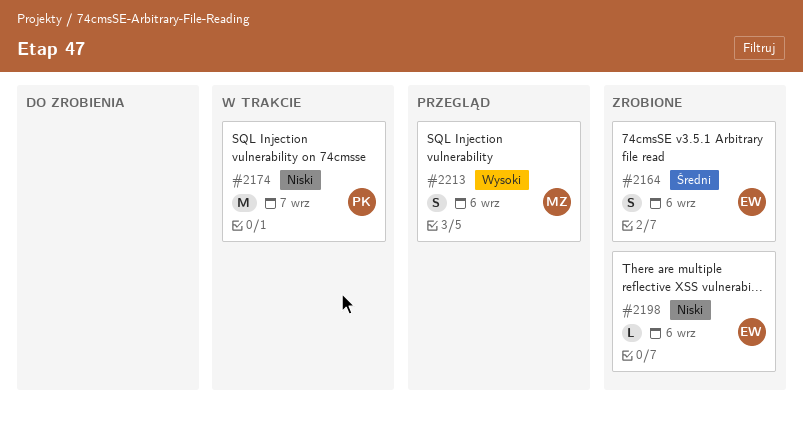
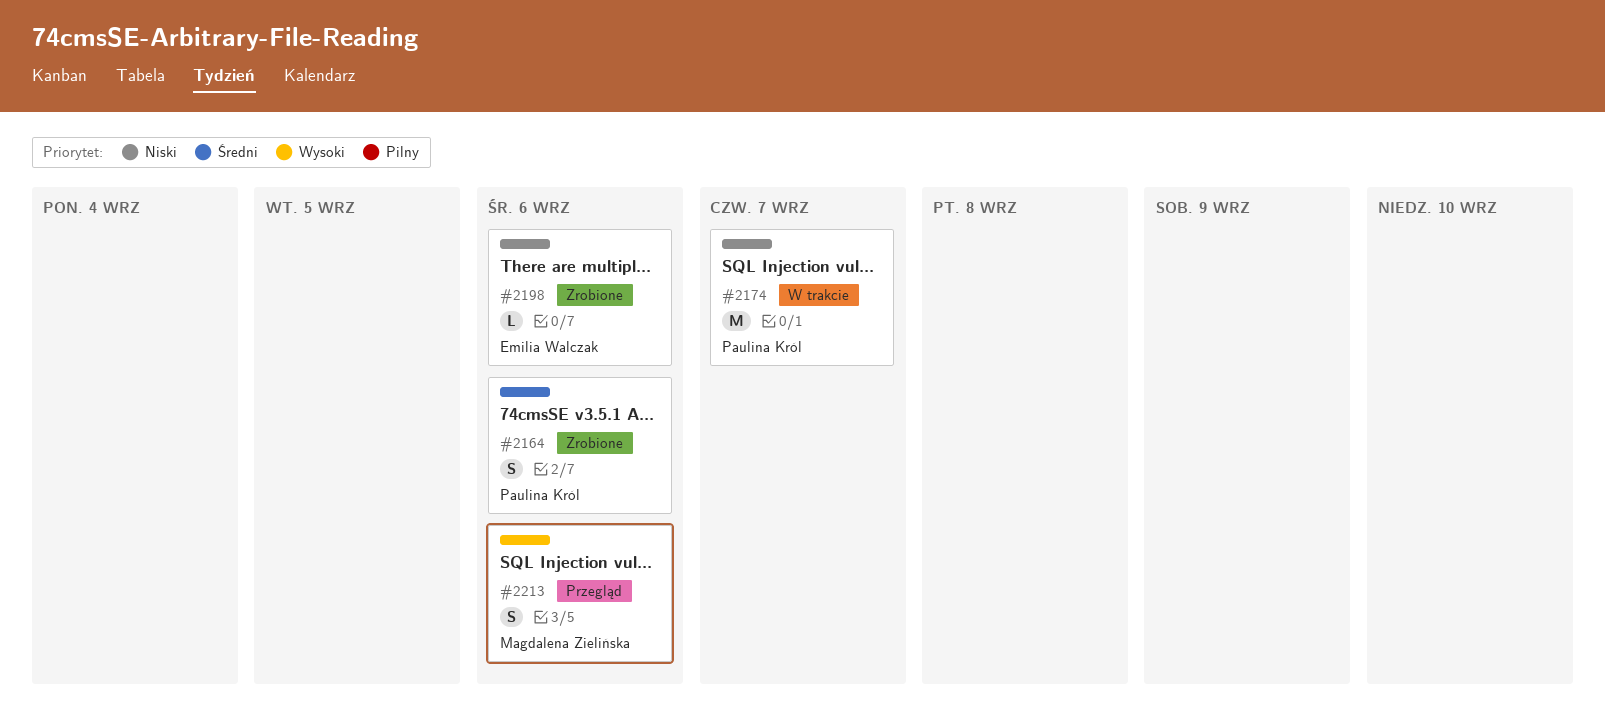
#2164, owner: Emilia Walczak -> Paulina Król

